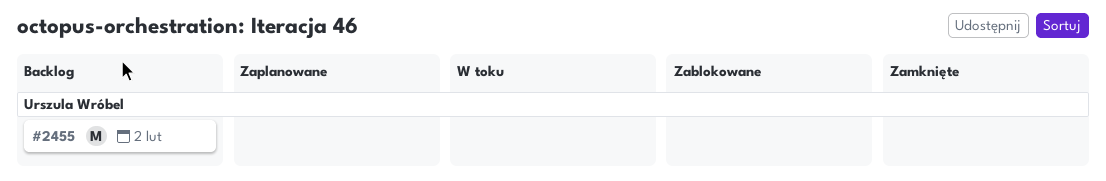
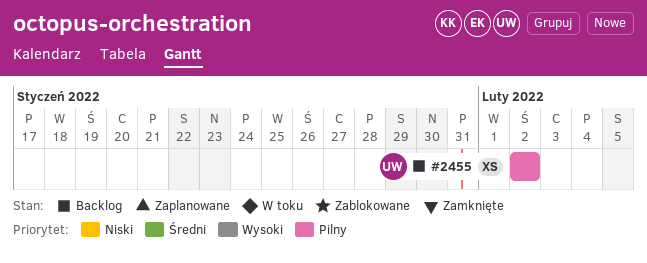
#2455, estimate: M -> XS

